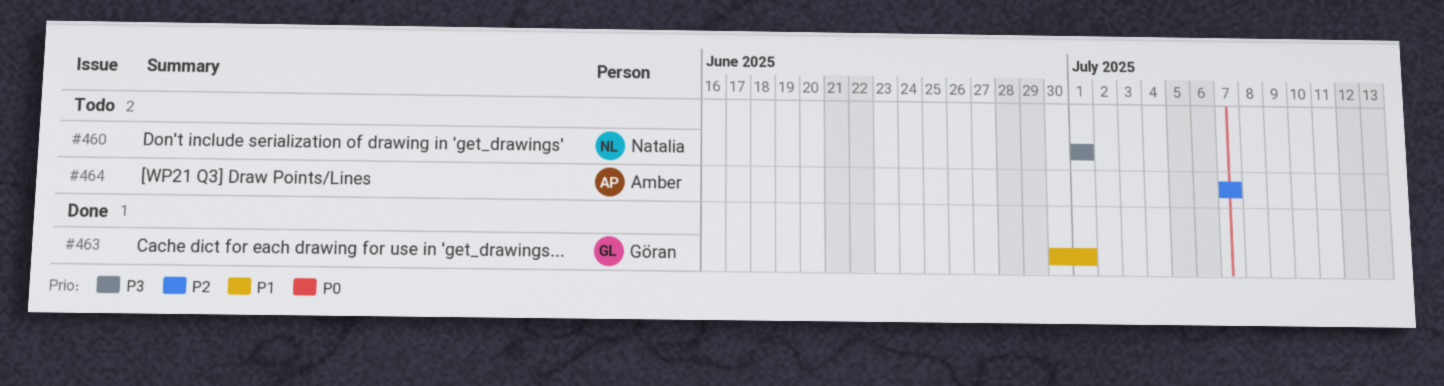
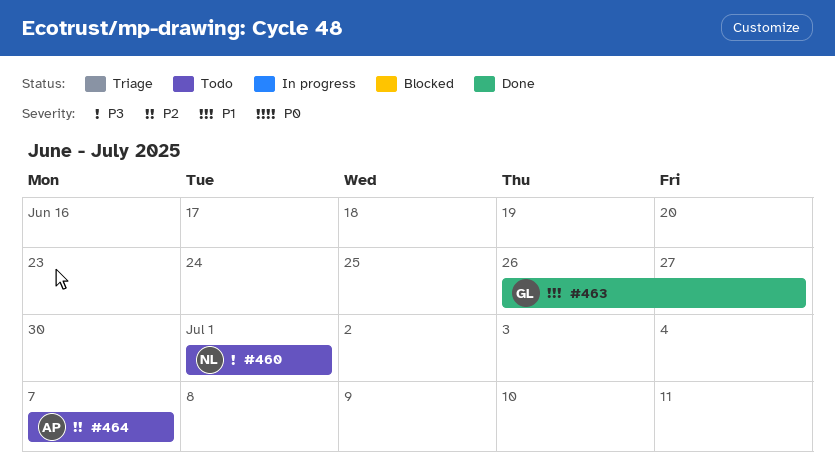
#463, start: Jun 30 -> Jun 26
#463, due: Jul 1 -> Jun 27

